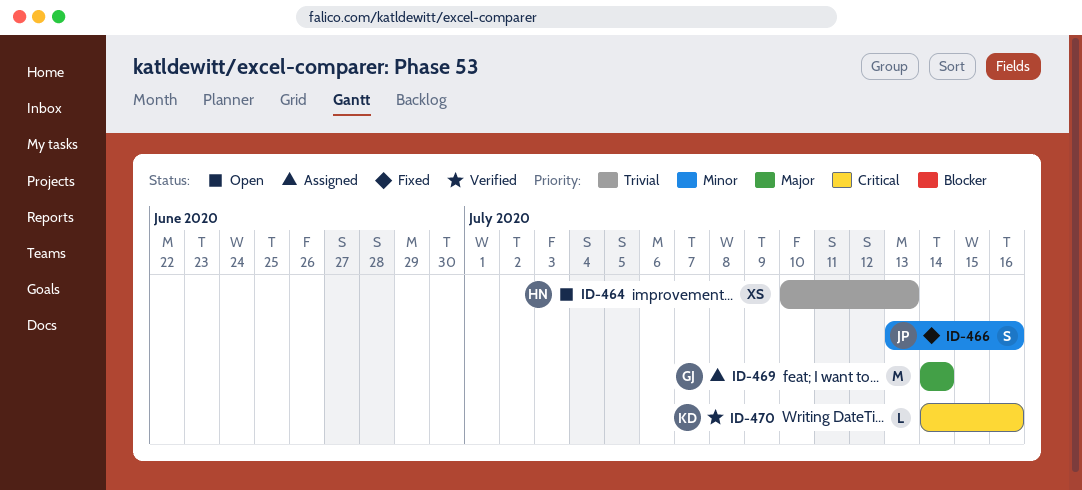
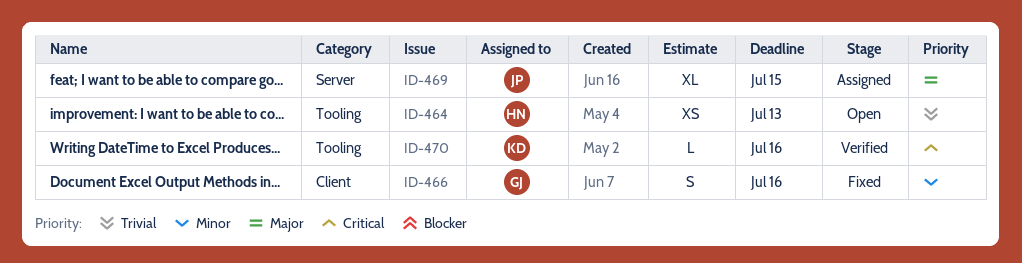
ID-466, owner: JP -> GJ
ID-469, owner: GJ -> JP
ID-469, estimate: M -> XL
ID-469, due: Jul 14 -> Jul 15

